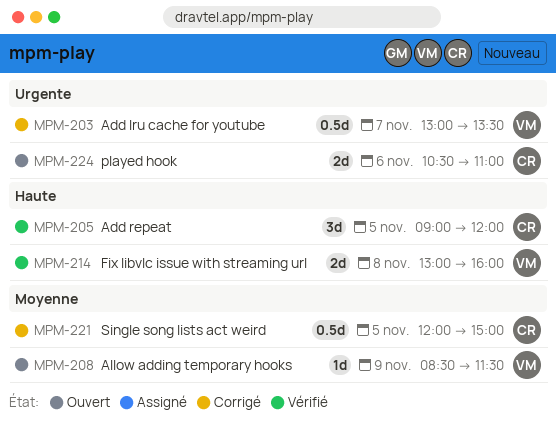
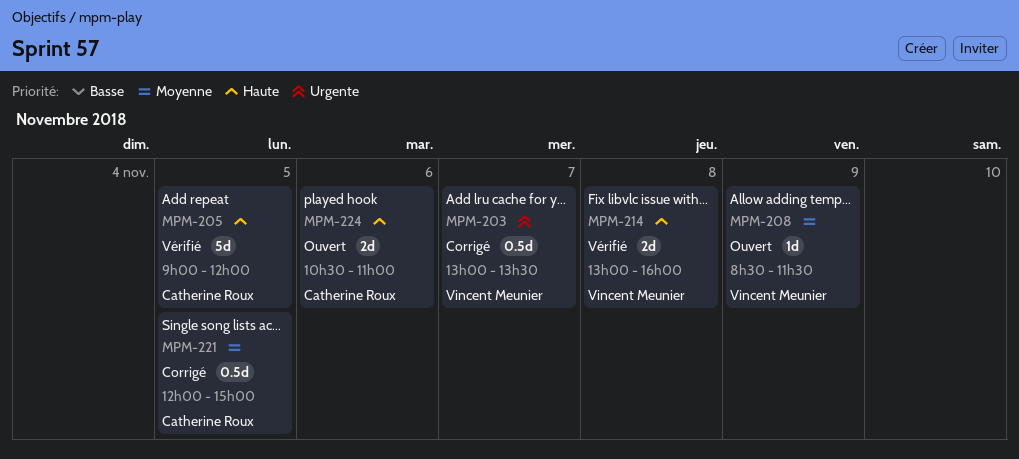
MPM-205, estimate: 3d -> 5d
MPM-224, priority: Urgente -> Haute

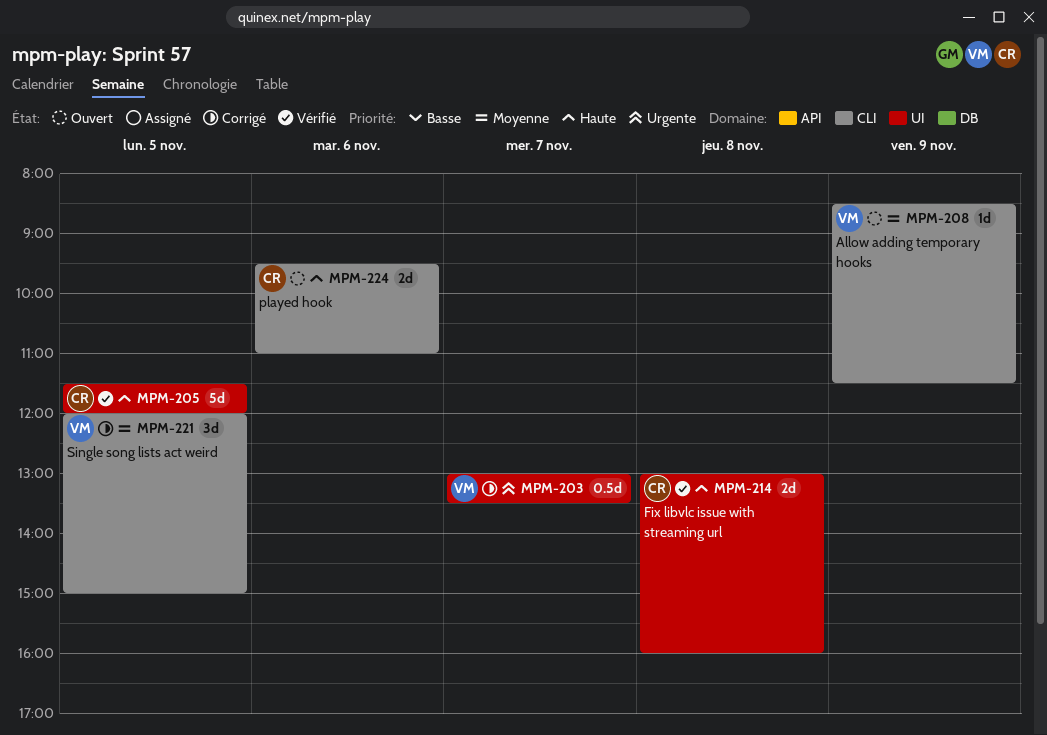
MPM-205, begins: 09:00 -> 11:30
MPM-214, owner: Vincent Meunier -> Catherine Roux
MPM-221, owner: Catherine Roux -> Vincent Meunier
MPM-221, estimate: 0.5d -> 3d
MPM-224, begins: 10:30 -> 09:30

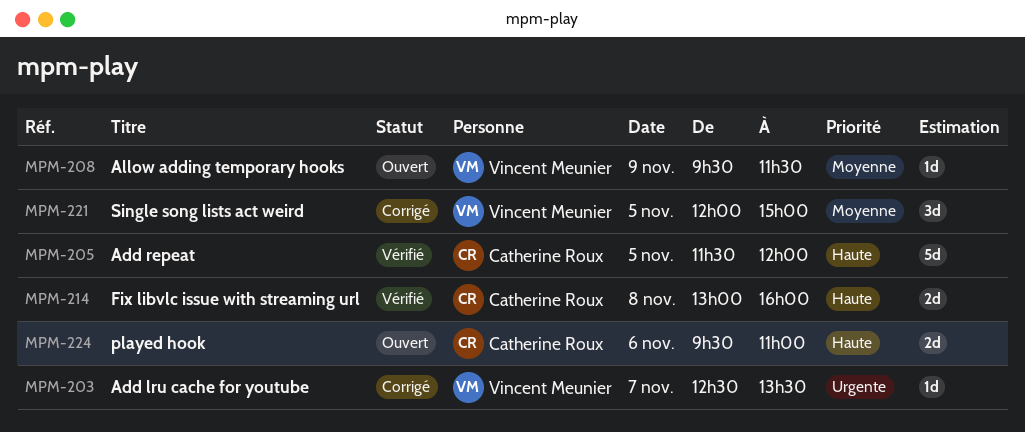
MPM-203, estimate: 0.5d -> 1d
MPM-203, begins: 13:00 -> 12:30
MPM-208, begins: 08:30 -> 09:30

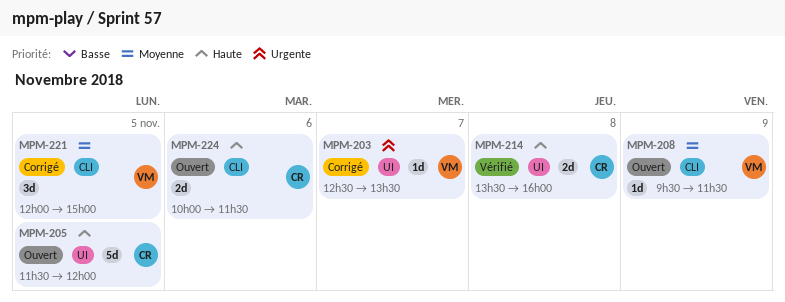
MPM-205, status: Vérifié -> Ouvert
MPM-214, begins: 13:00 -> 13:30
MPM-224, begins: 09:30 -> 10:00
MPM-224, ends: 11:00 -> 11:30

